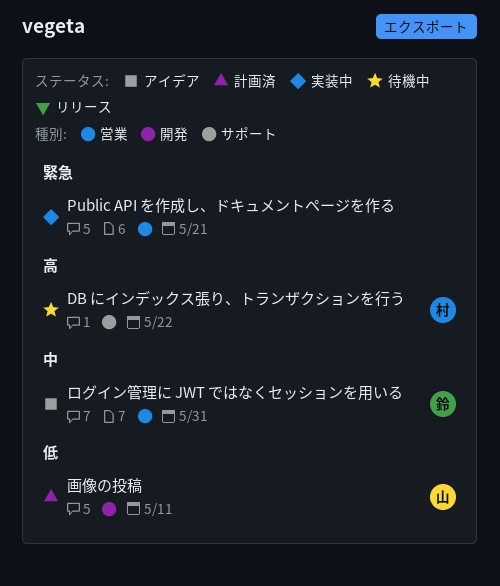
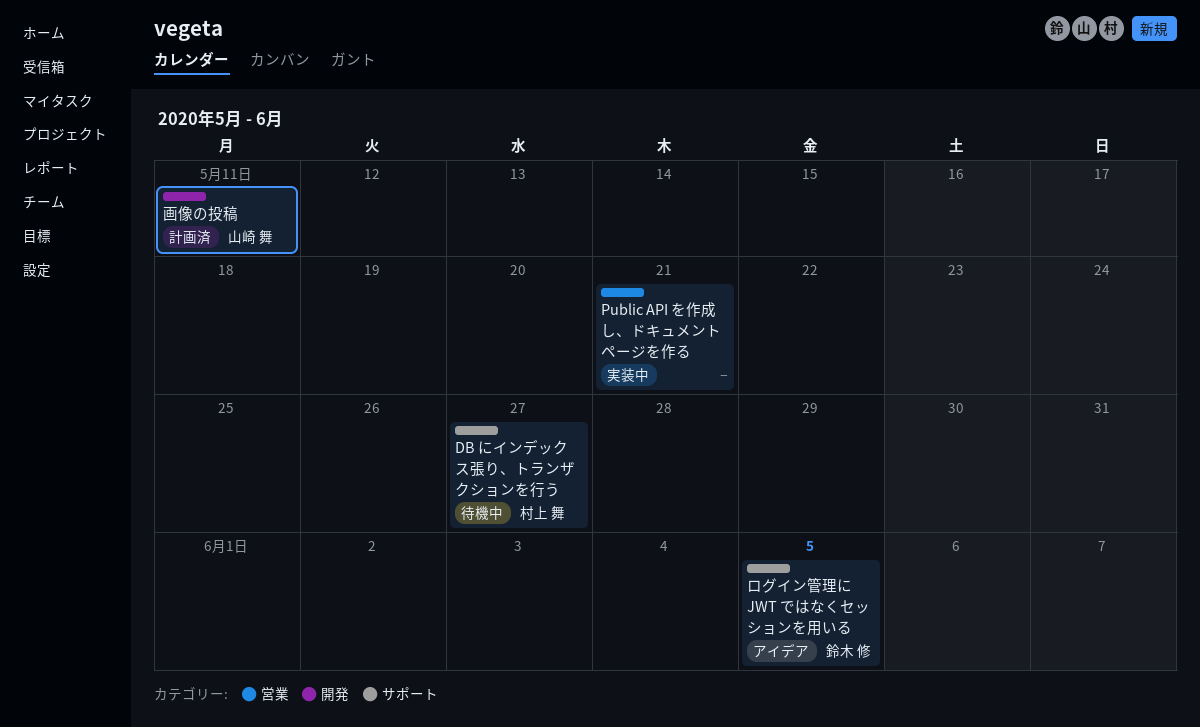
DB にインデックス張り、トランザクションを行う, due: May 22 -> May 27
ログイン管理に JWT ではなくセッションを用いる, label: 営業 -> サポート
ログイン管理に JWT ではなくセッションを用いる, due: May 31 -> Jun 5

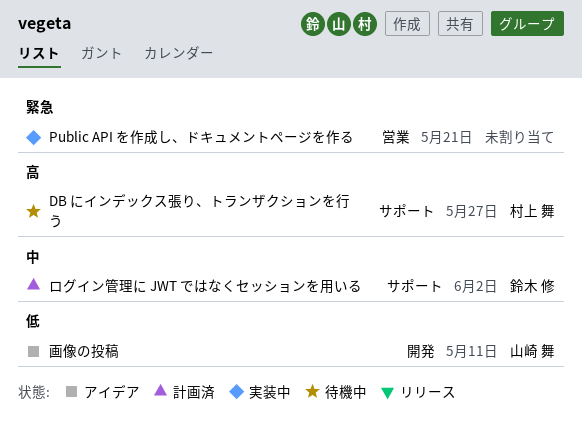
ログイン管理に JWT ではなくセッションを用いる, status: アイデア -> 計画済
ログイン管理に JWT ではなくセッションを用いる, due: Jun 5 -> Jun 2
画像の投稿, status: 計画済 -> アイデア

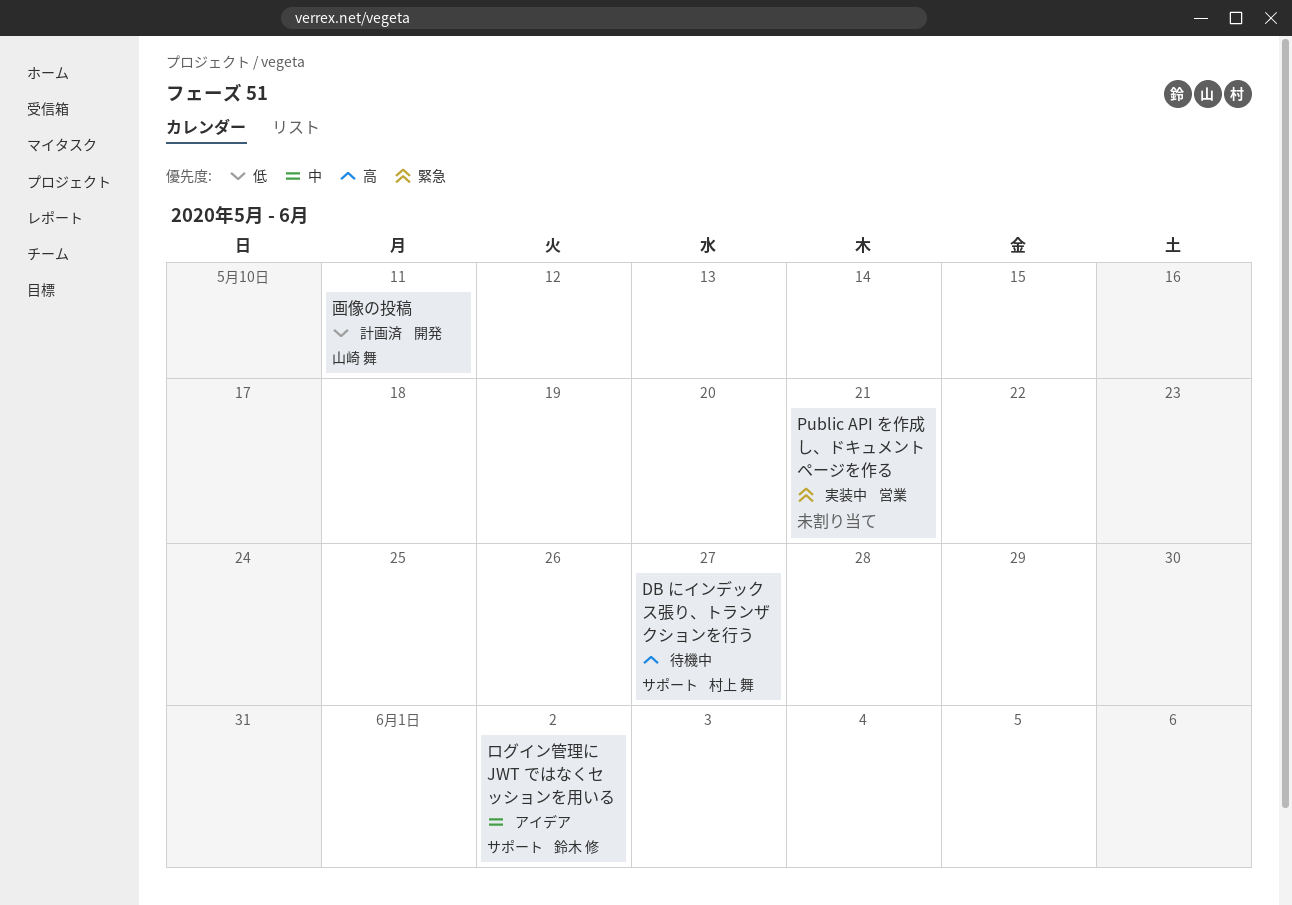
ログイン管理に JWT ではなくセッションを用いる, status: 計画済 -> アイデア
画像の投稿, status: アイデア -> 計画済

